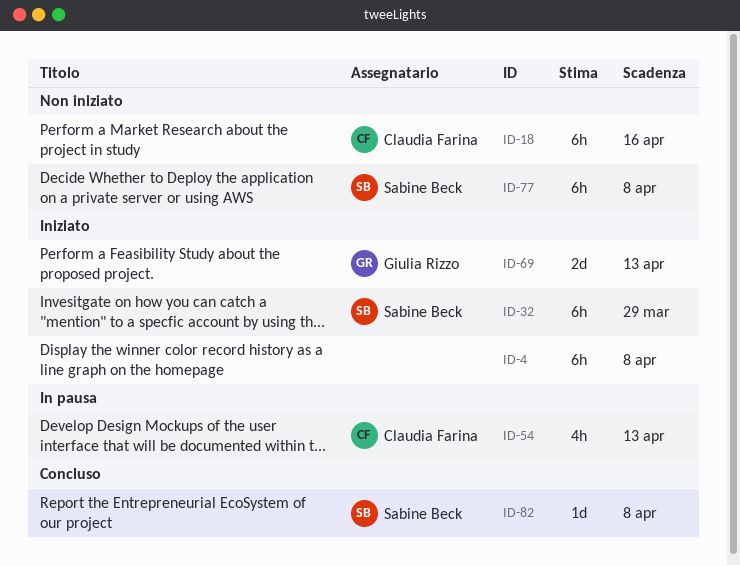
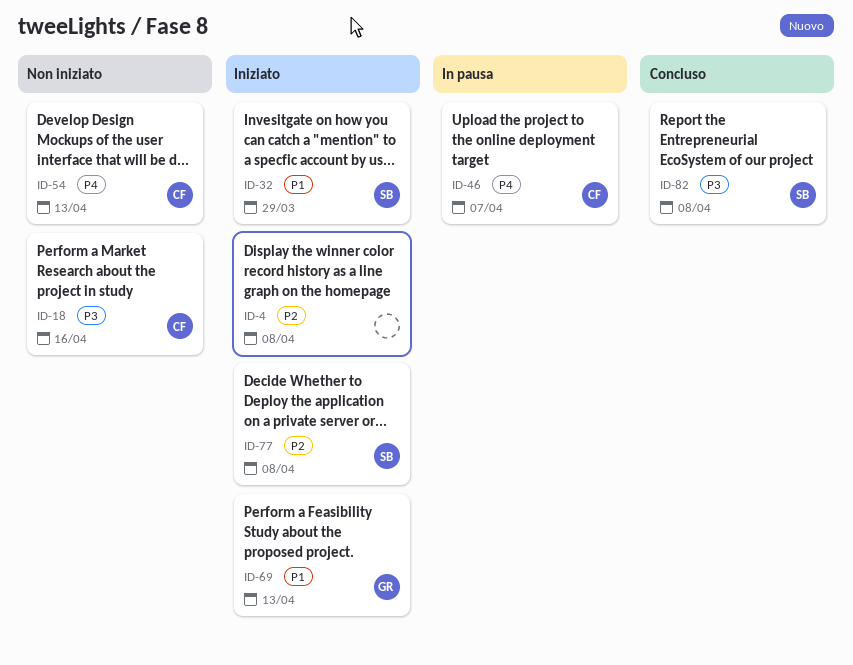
ID-46: none -> present
ID-54, status: In pausa -> Non iniziato
ID-77, status: Non iniziato -> Iniziato

